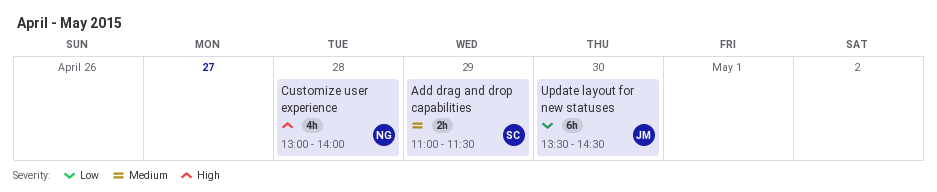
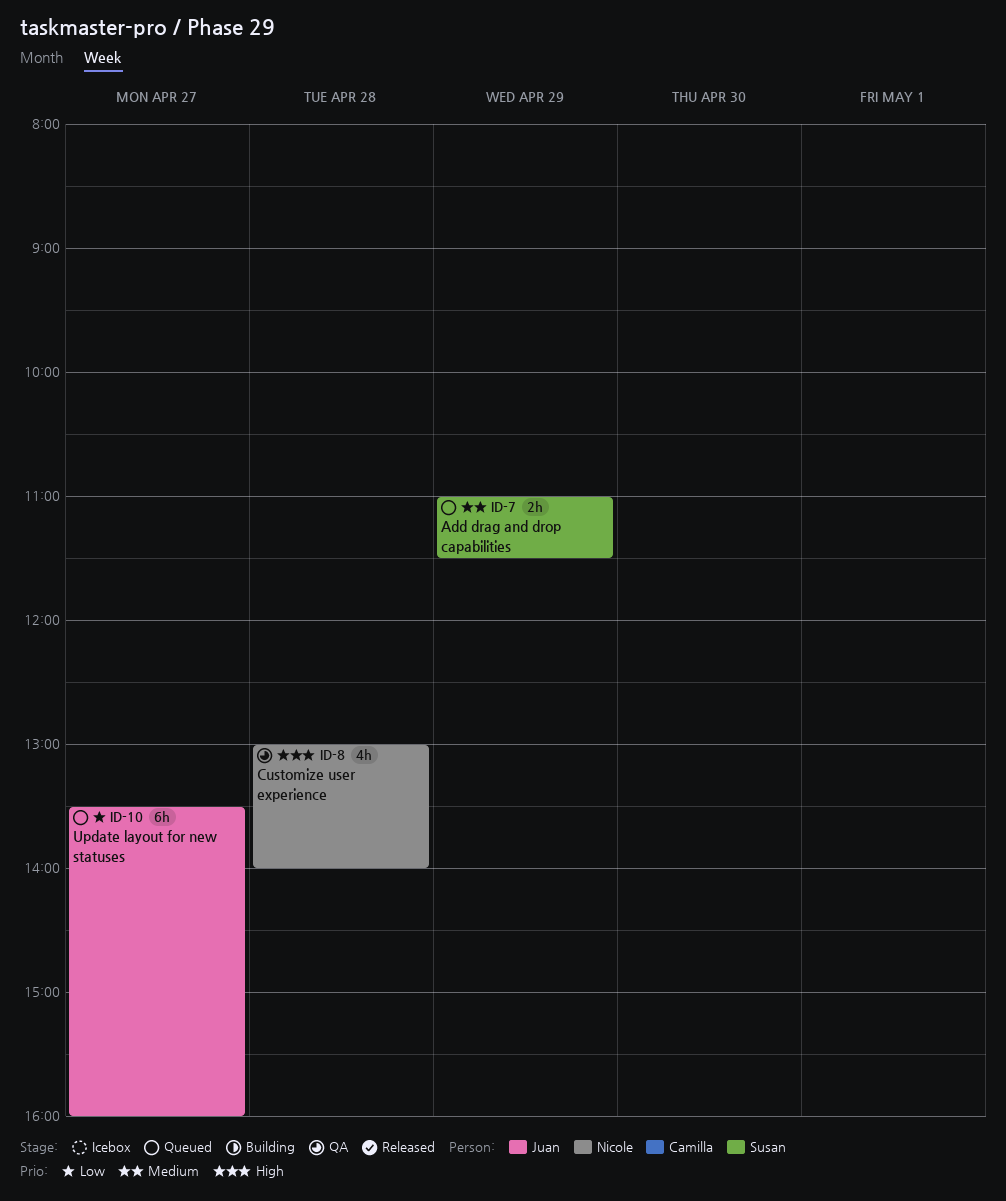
Update layout for new statuses, day: Apr 30 -> Apr 27
Update layout for new statuses, ends: 14:30 -> 16:00

